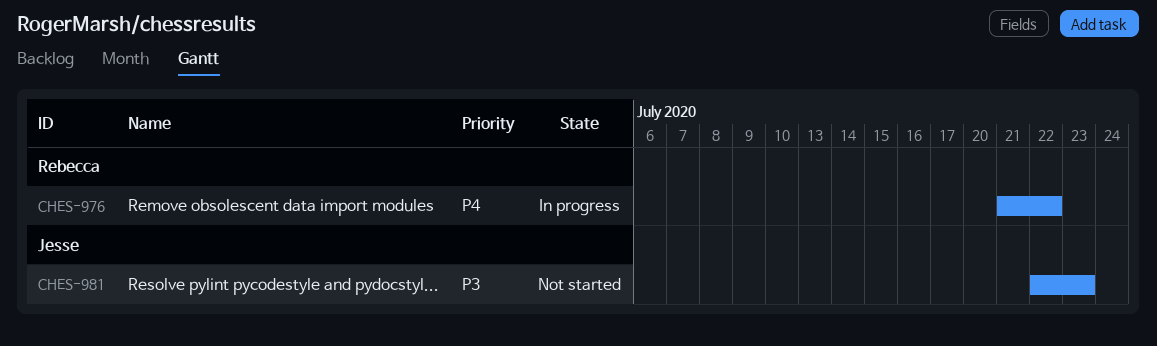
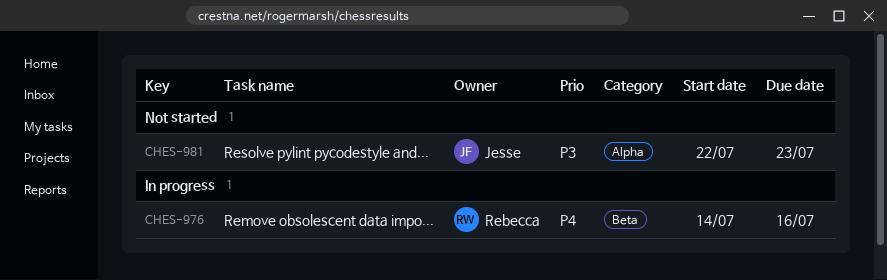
CHES-976, start: Jul 21 -> Jul 14
CHES-976, due: Jul 22 -> Jul 16

